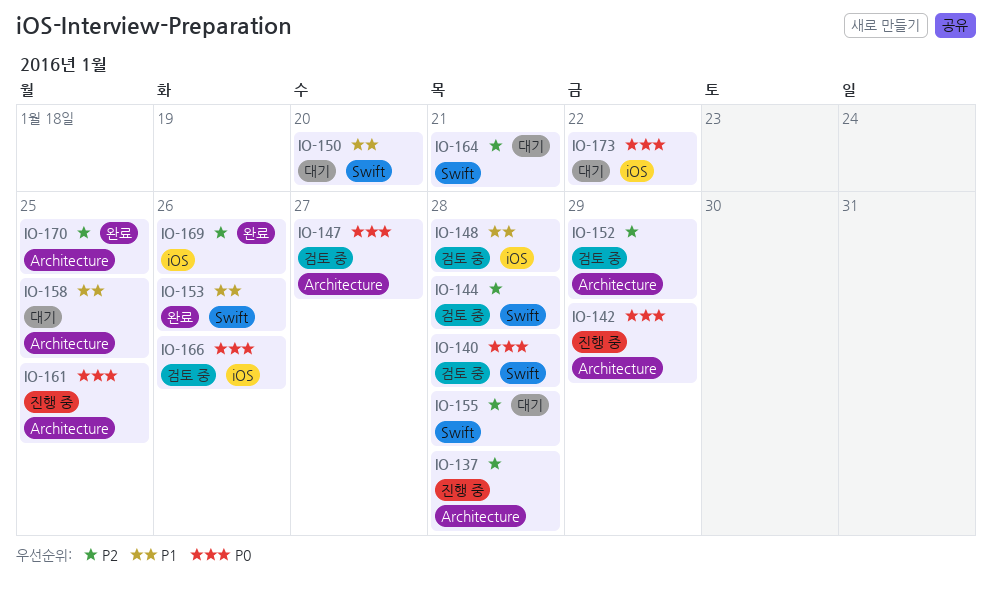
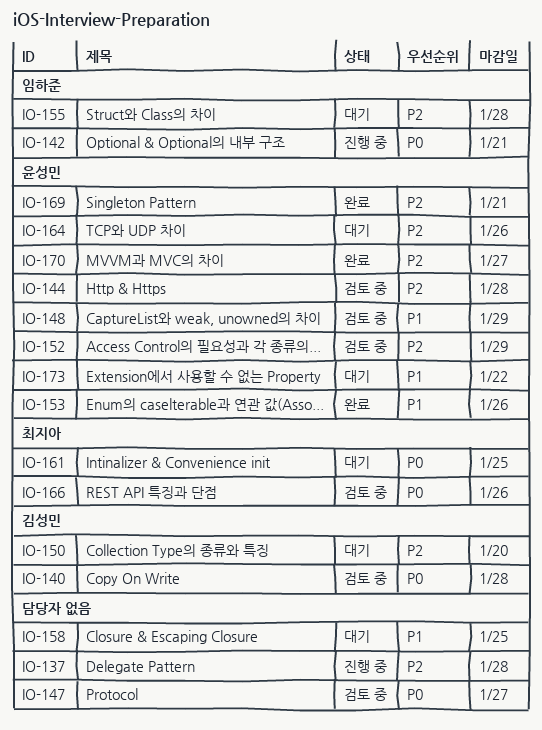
IO-142, due: Jan 29 -> Jan 21
IO-148, due: Jan 28 -> Jan 29
IO-150, priority: P1 -> P2
IO-161, status: 진행 중 -> 대기
IO-164, due: Jan 21 -> Jan 26
IO-169, due: Jan 26 -> Jan 21
IO-170, due: Jan 25 -> Jan 27
IO-173, priority: P0 -> P1

